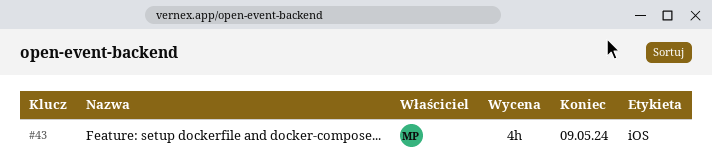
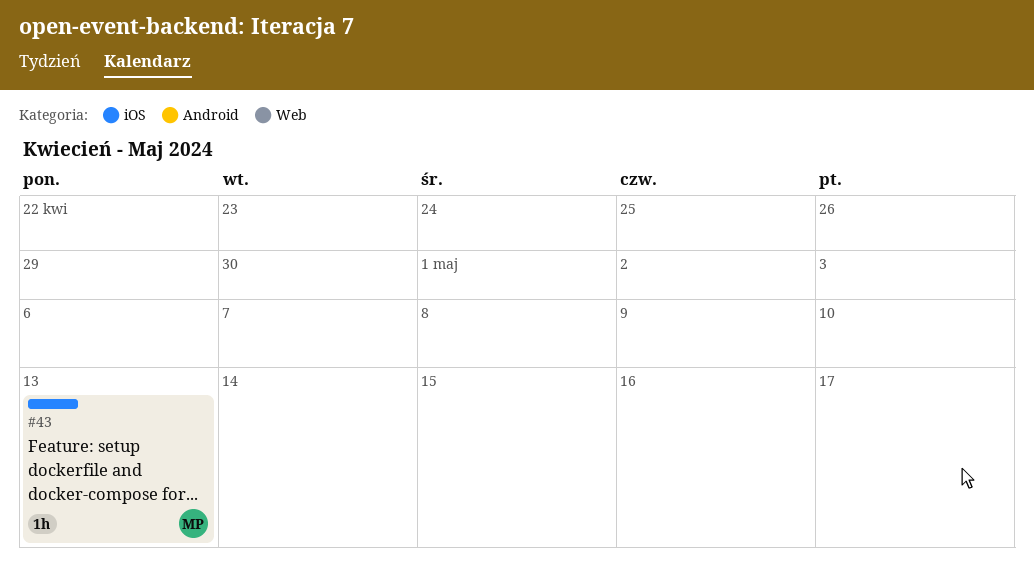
#43, estimate: 4h -> 1h
#43, due: May 9 -> May 13

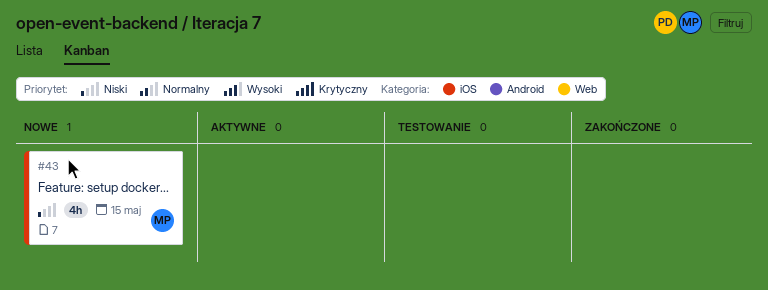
#43, estimate: 1h -> 4h
#43, due: May 13 -> May 15

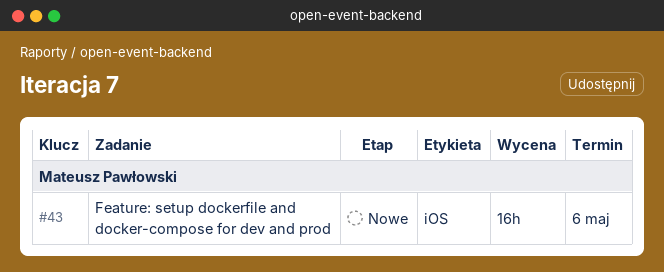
#43, estimate: 4h -> 16h
#43, due: May 15 -> May 6

